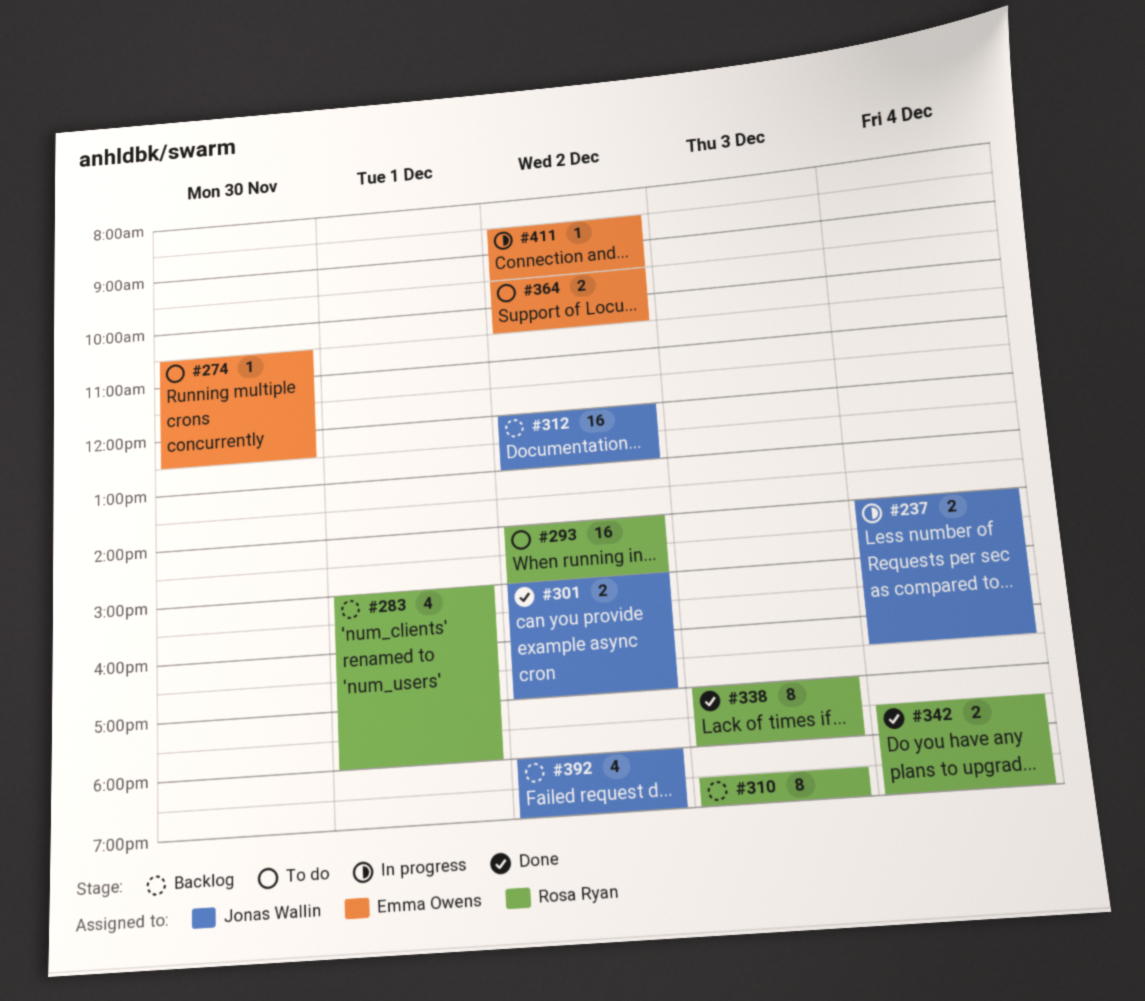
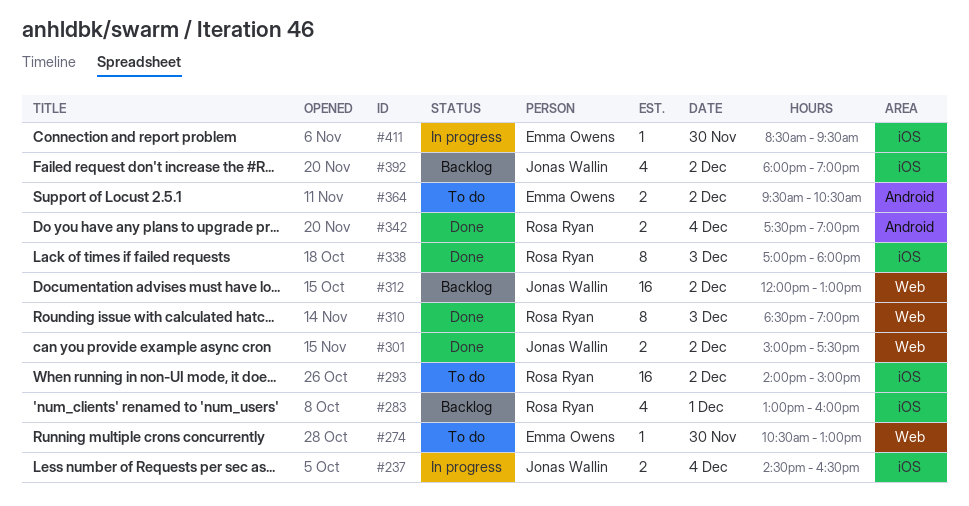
#237, begins: 14:00 -> 14:30
#274, ends: 12:30 -> 13:00
#283, begins: 15:00 -> 13:00
#283, ends: 18:00 -> 16:00
#301, ends: 17:00 -> 17:30
#310, status: Backlog -> Done
#411, day: Dec 2 -> Nov 30

